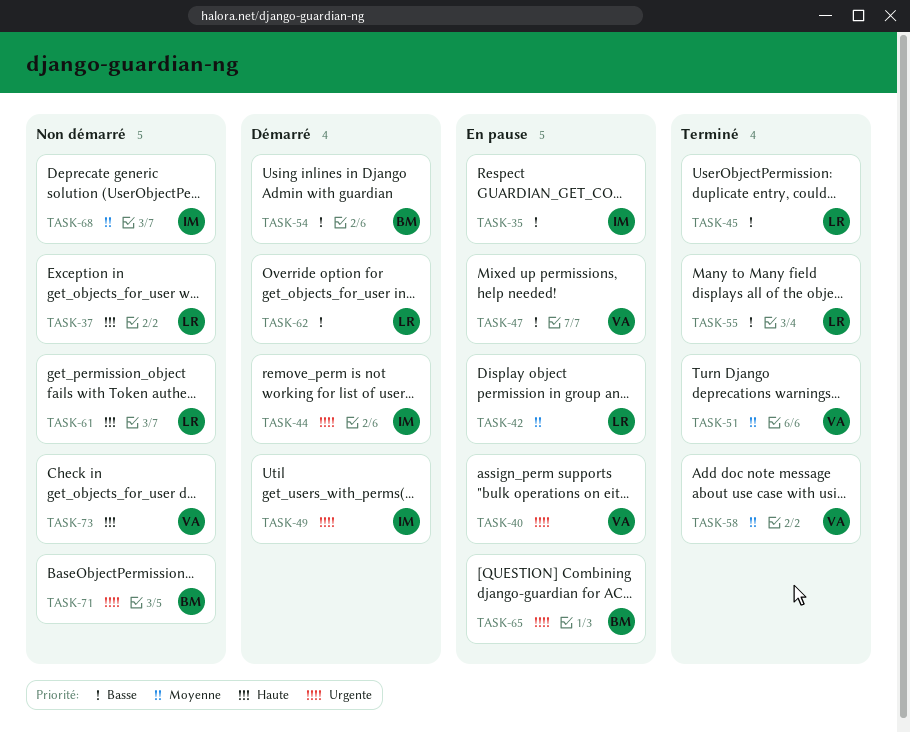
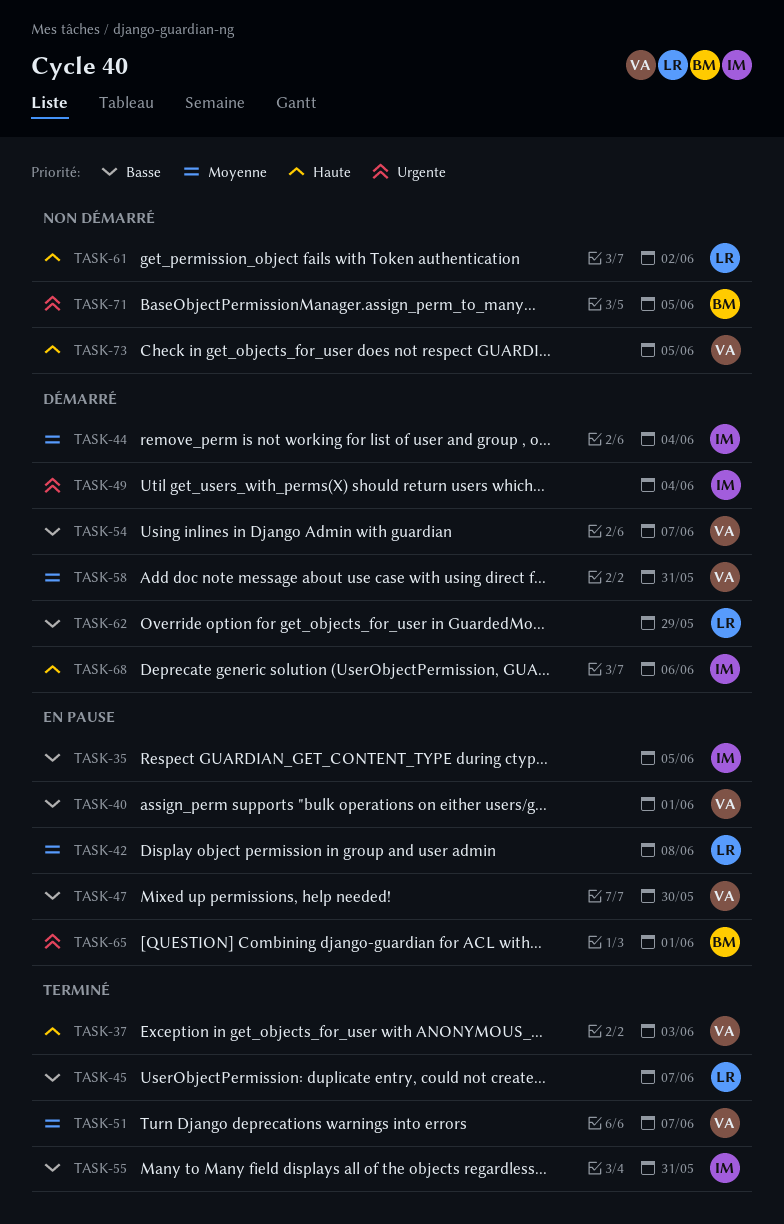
TASK-37, status: Non démarré -> Terminé
TASK-37, owner: LR -> VA
TASK-40, priority: Urgente -> Basse
TASK-44, priority: Urgente -> Moyenne
TASK-54, owner: BM -> VA
TASK-55, owner: LR -> IM
TASK-58, status: Terminé -> Démarré
TASK-68, status: Non démarré -> Démarré
TASK-68, priority: Moyenne -> Haute

